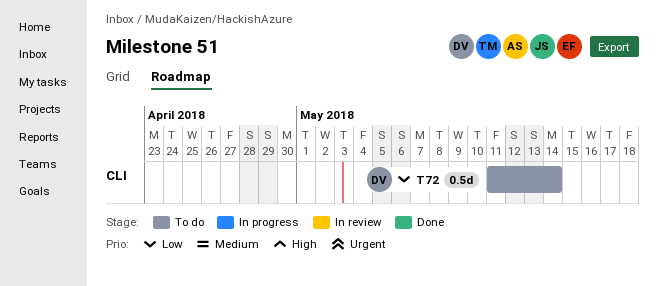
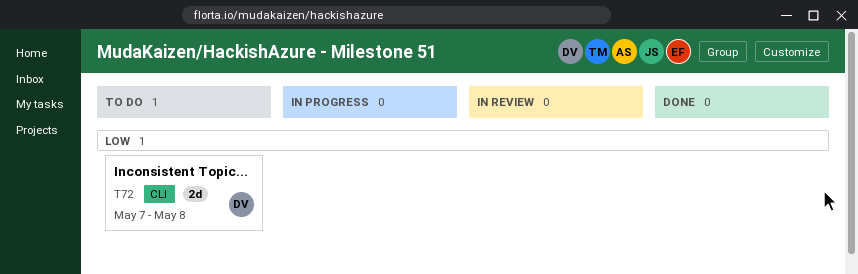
T72, estimate: 0.5d -> 2d
T72, start: May 11 -> May 7
T72, due: May 14 -> May 8

